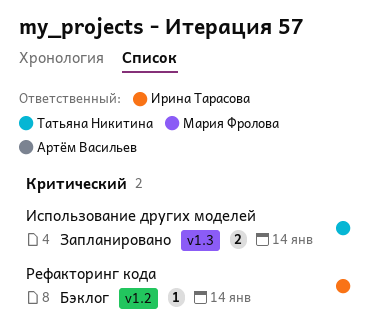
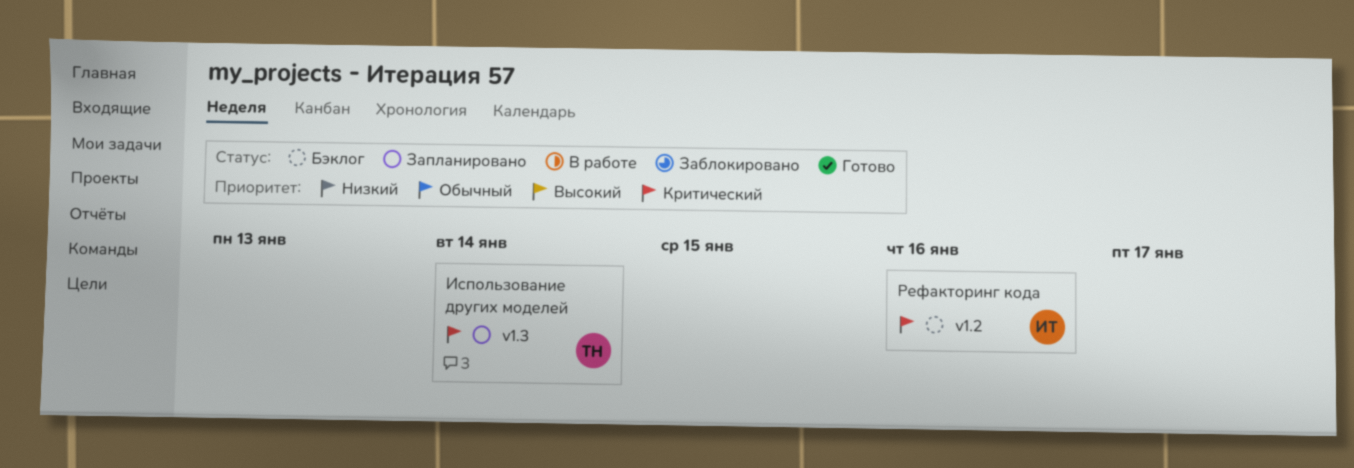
Рефакторинг кода, due: Jan 14 -> Jan 16

